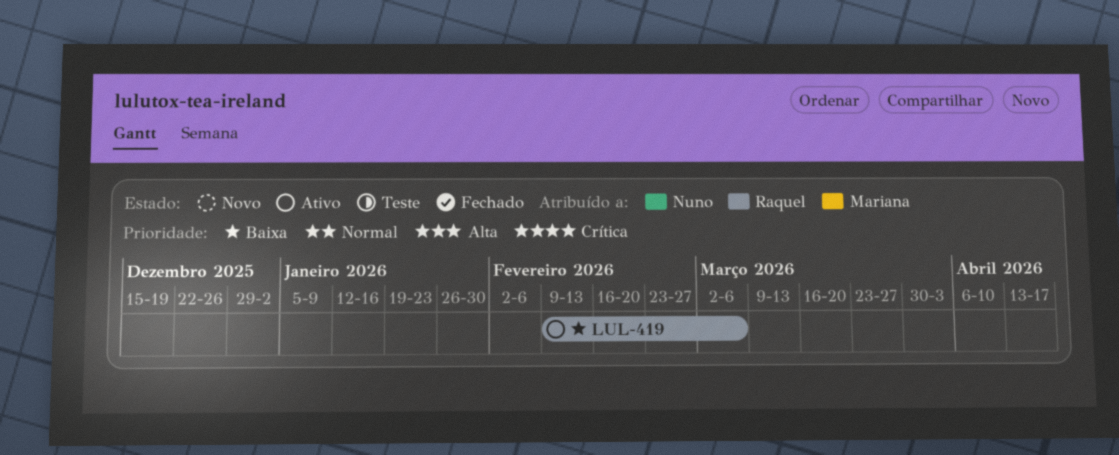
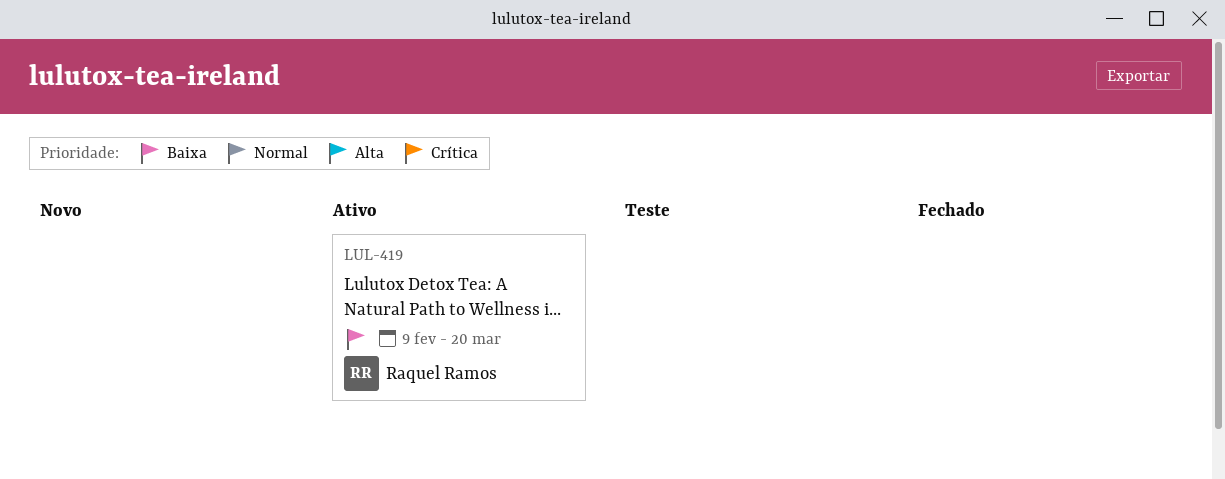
LUL-419, due: Mar 6 -> Mar 20

